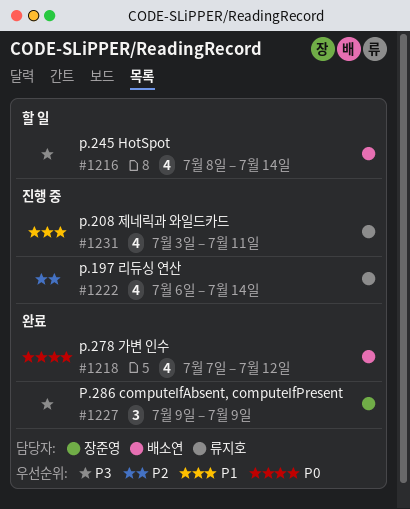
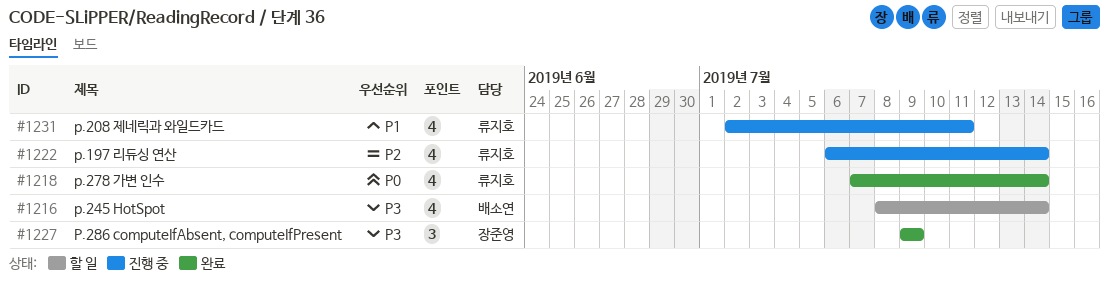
#1218, owner: 배소연 -> 류지호
#1218, due: Jul 12 -> Jul 14
#1231, start: Jul 3 -> Jul 2

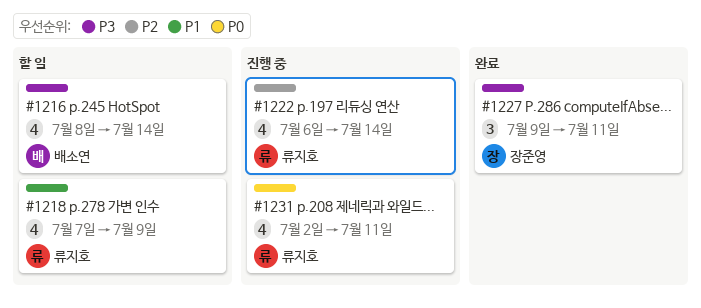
#1218, status: 완료 -> 할 일
#1218, priority: P0 -> P1
#1218, due: Jul 14 -> Jul 9
#1227, due: Jul 9 -> Jul 11
#1231, priority: P1 -> P0

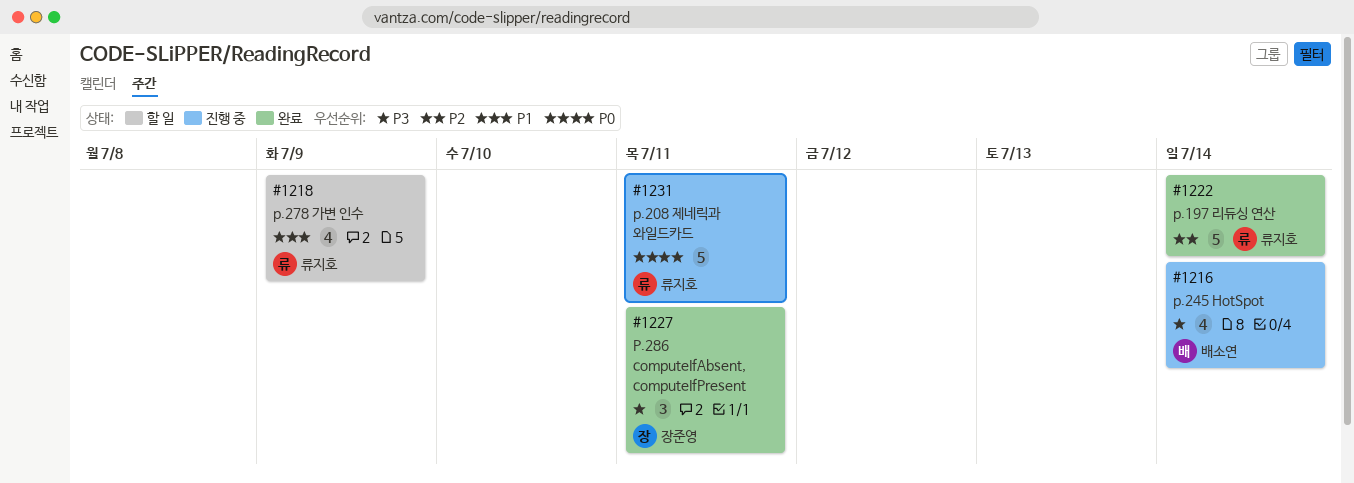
#1216, status: 할 일 -> 진행 중
#1222, status: 진행 중 -> 완료
#1222, estimate: 4 -> 5
#1231, estimate: 4 -> 5

